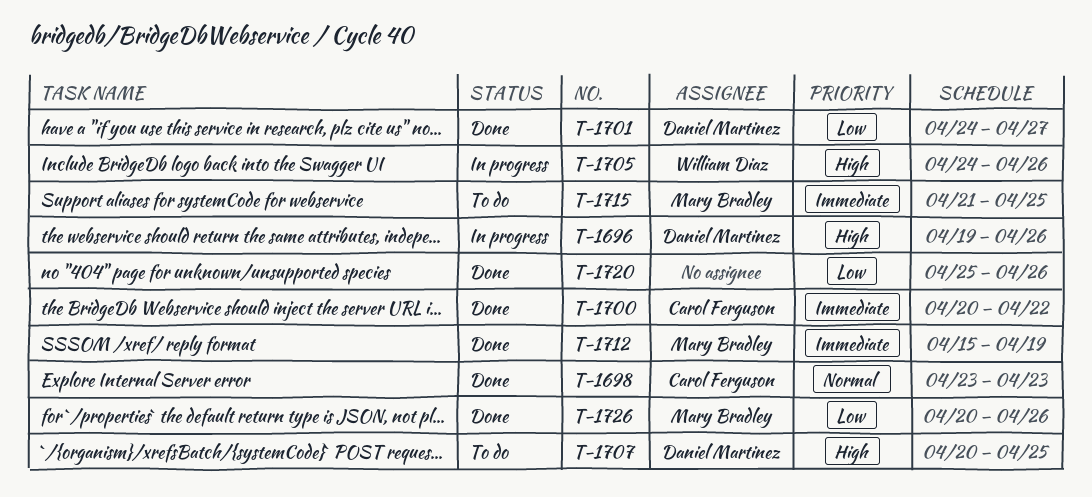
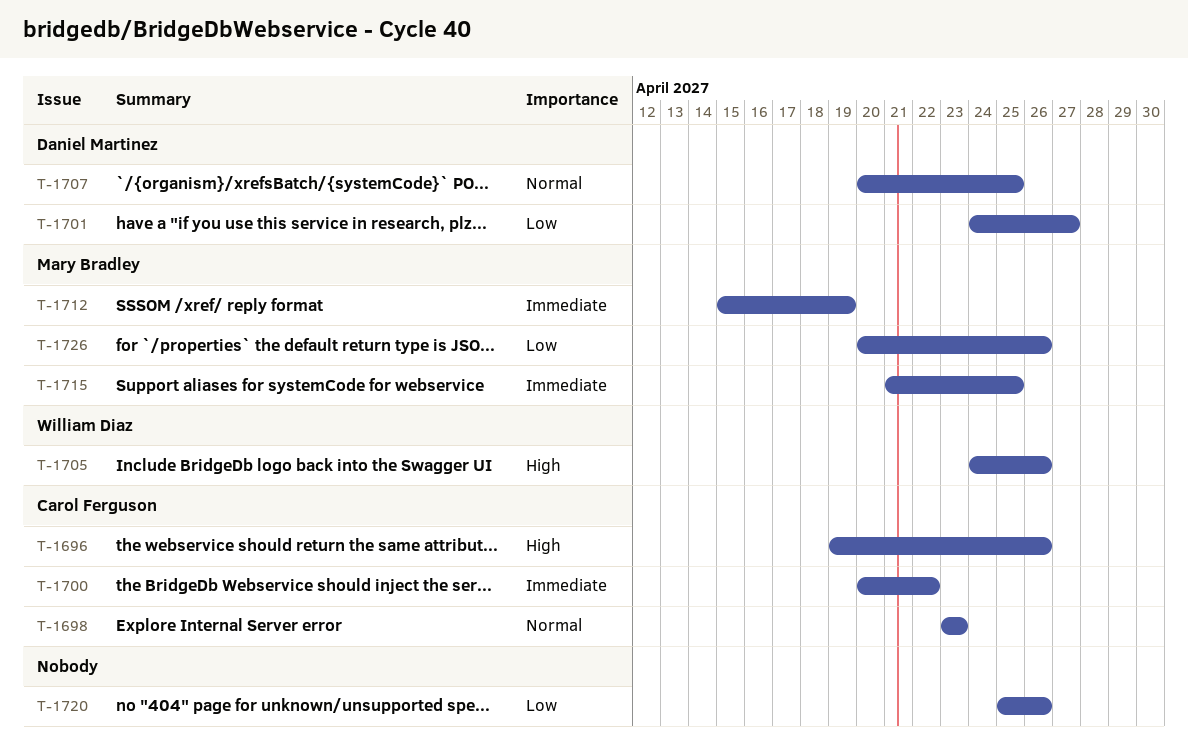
T-1696, owner: Daniel Martinez -> Carol Ferguson
T-1707, priority: High -> Normal

